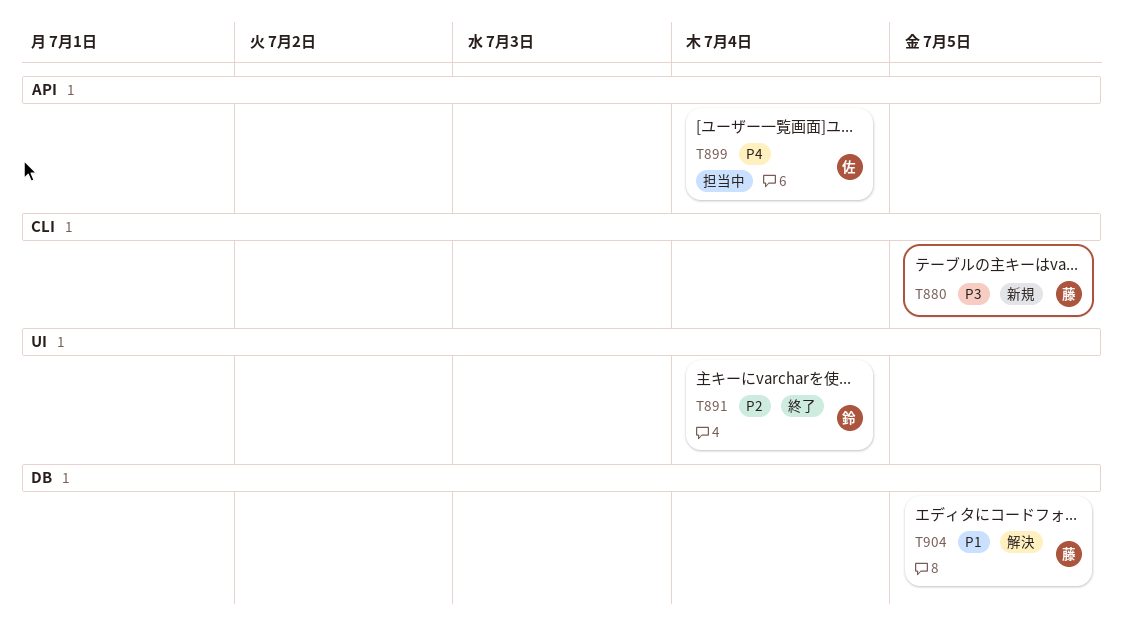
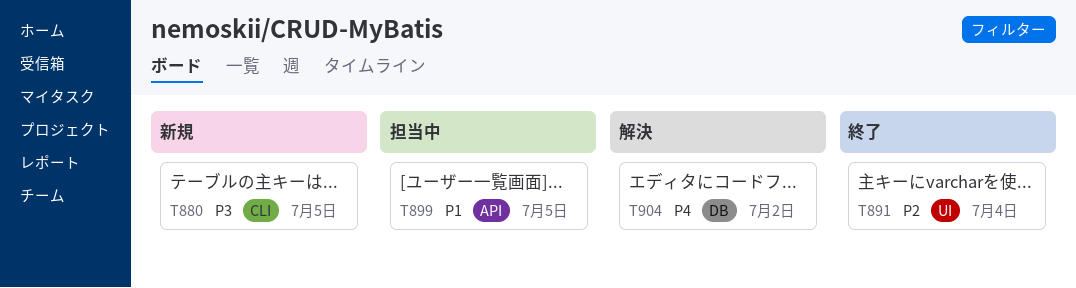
T899, priority: P4 -> P1
T899, due: Jul 4 -> Jul 5
T904, priority: P1 -> P4
T904, due: Jul 5 -> Jul 2

